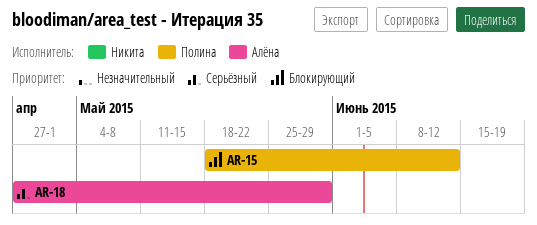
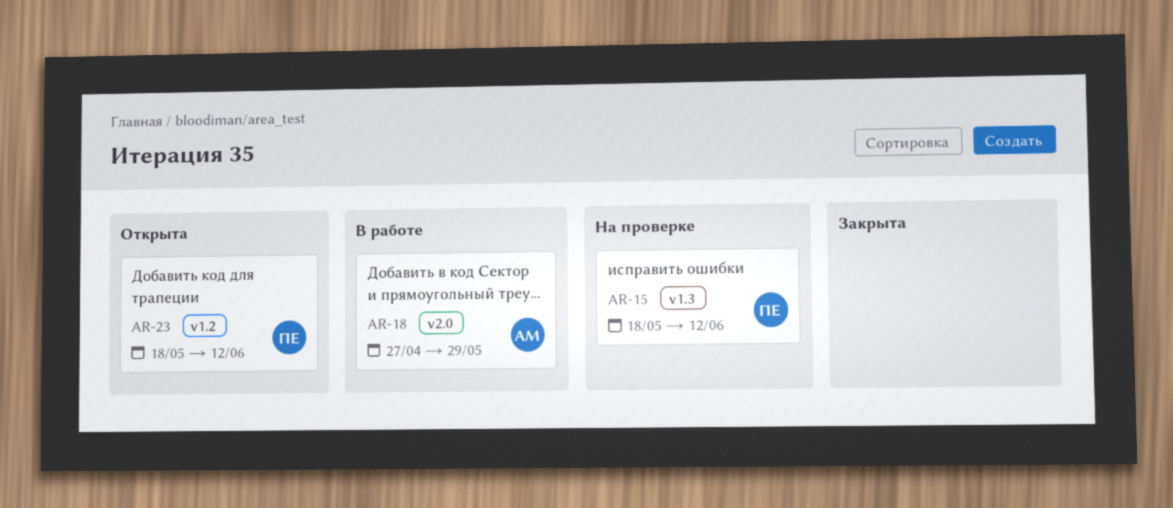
AR-23: none -> present

